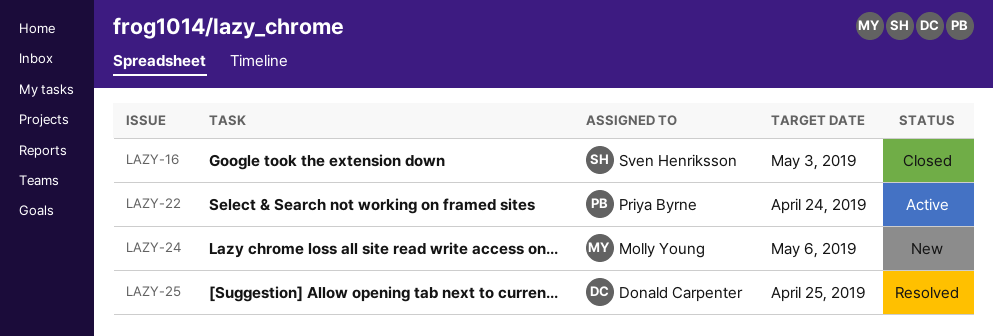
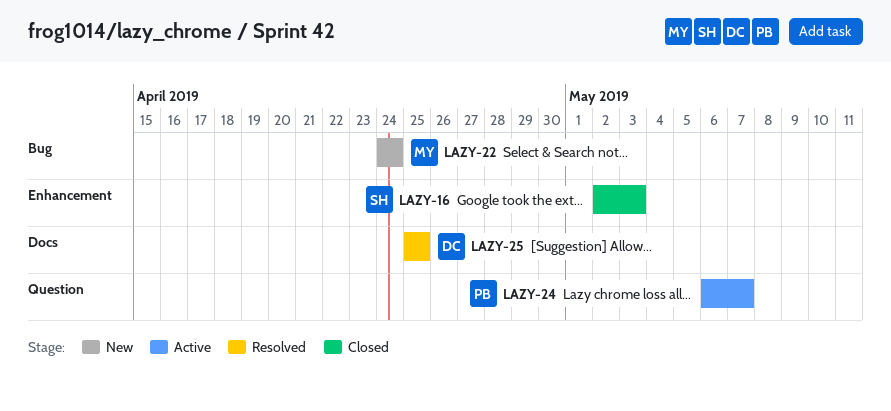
LAZY-22, status: Active -> New
LAZY-22, owner: Priya Byrne -> Molly Young
LAZY-24, status: New -> Active
LAZY-24, owner: Molly Young -> Priya Byrne
LAZY-24, due: May 6 -> May 7

